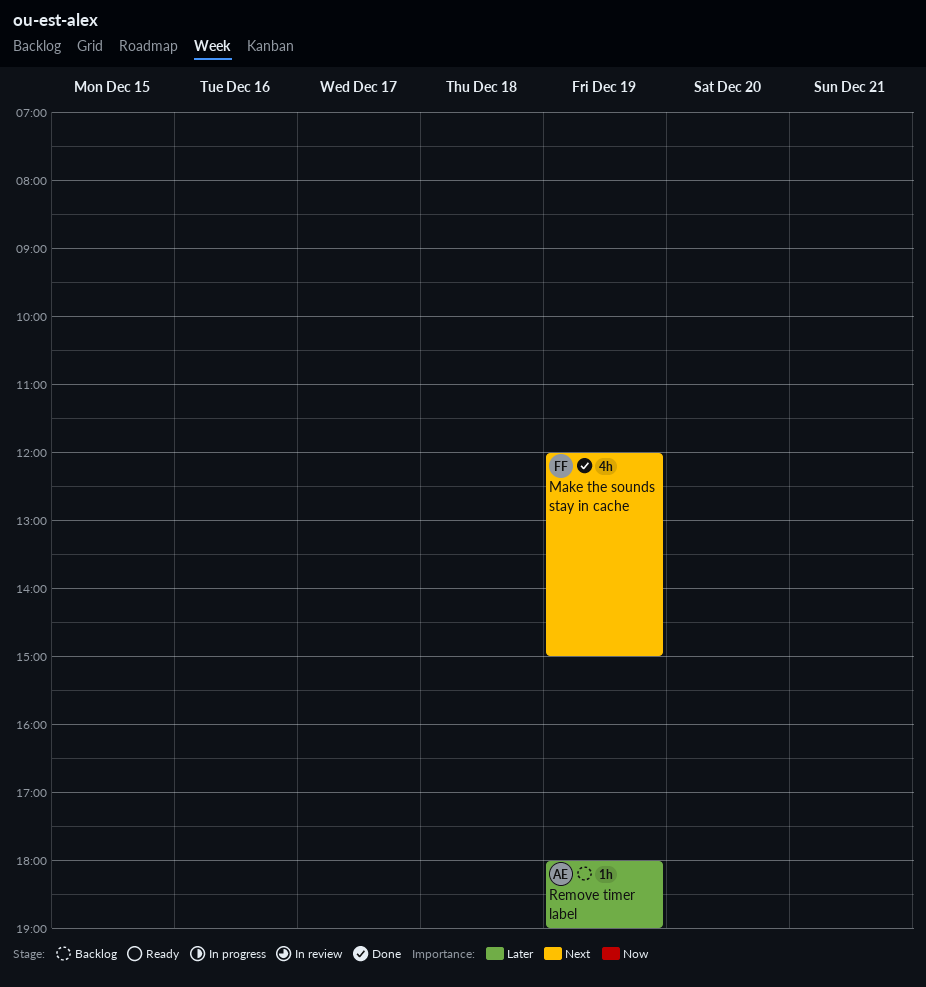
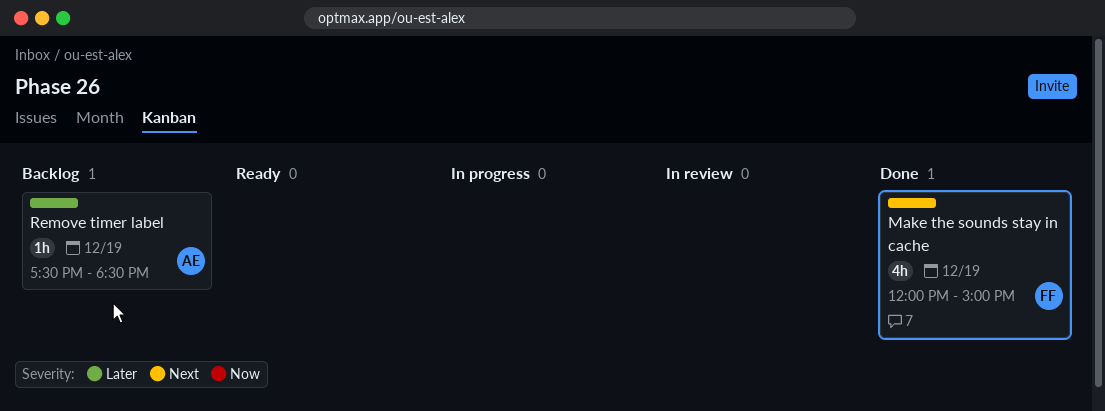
Remove timer label, begins: 18:00 -> 17:30
Remove timer label, ends: 19:00 -> 18:30

